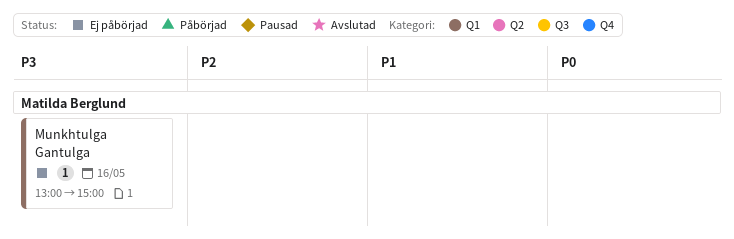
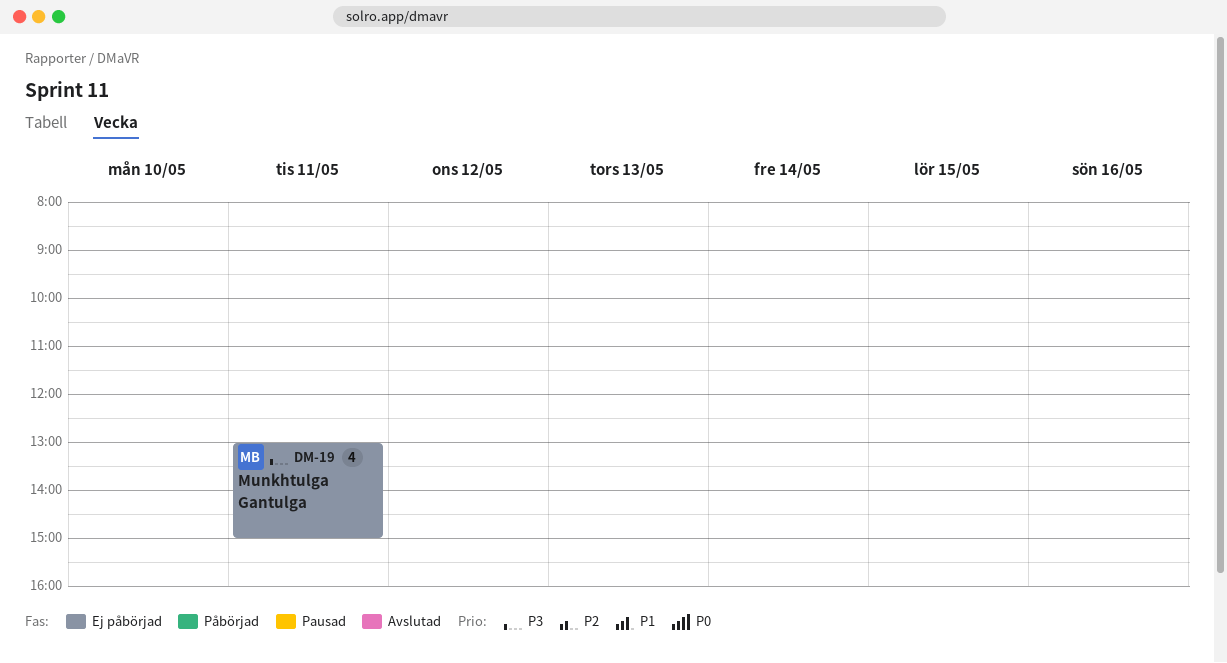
Munkhtulga Gantulga, estimate: 1 -> 4
Munkhtulga Gantulga, day: May 16 -> May 11

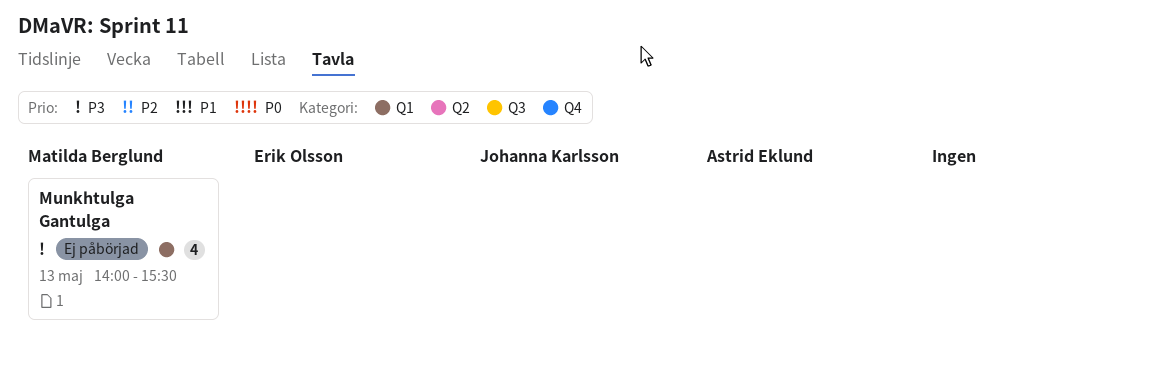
Munkhtulga Gantulga, day: May 11 -> May 13
Munkhtulga Gantulga, begins: 13:00 -> 14:00
Munkhtulga Gantulga, ends: 15:00 -> 15:30

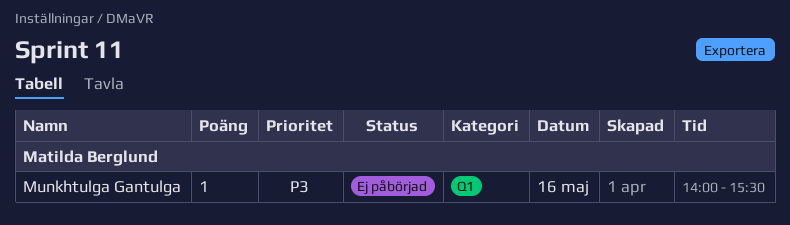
Munkhtulga Gantulga, estimate: 4 -> 1
Munkhtulga Gantulga, day: May 13 -> May 16

